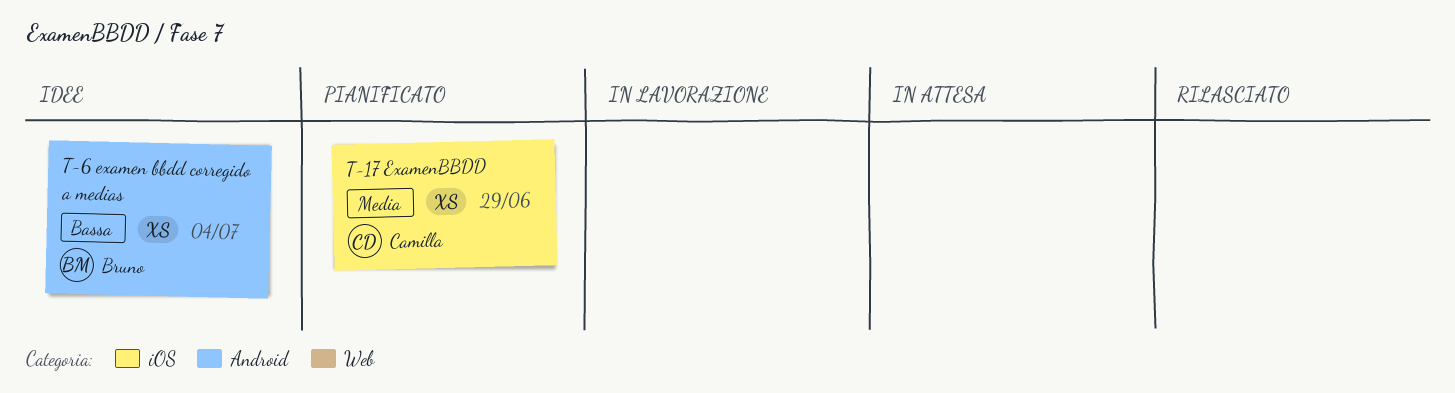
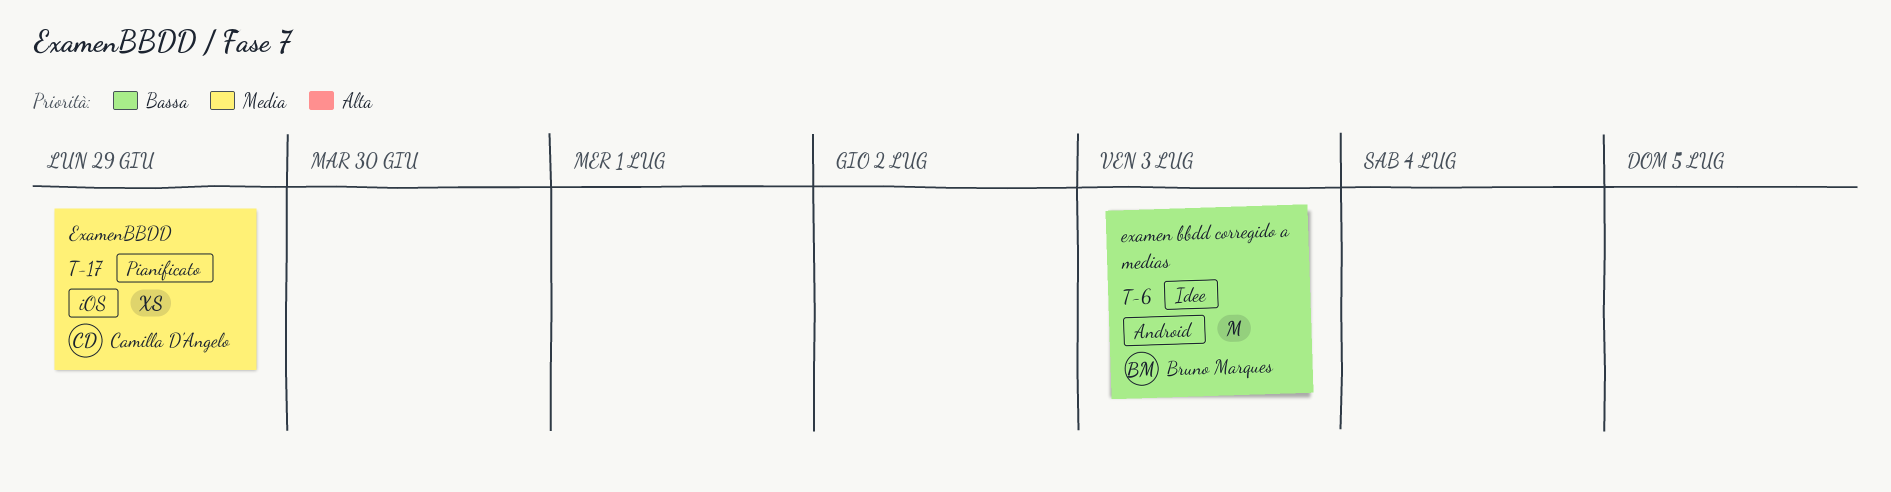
T-6, estimate: XS -> M
T-6, due: Jul 4 -> Jul 3

